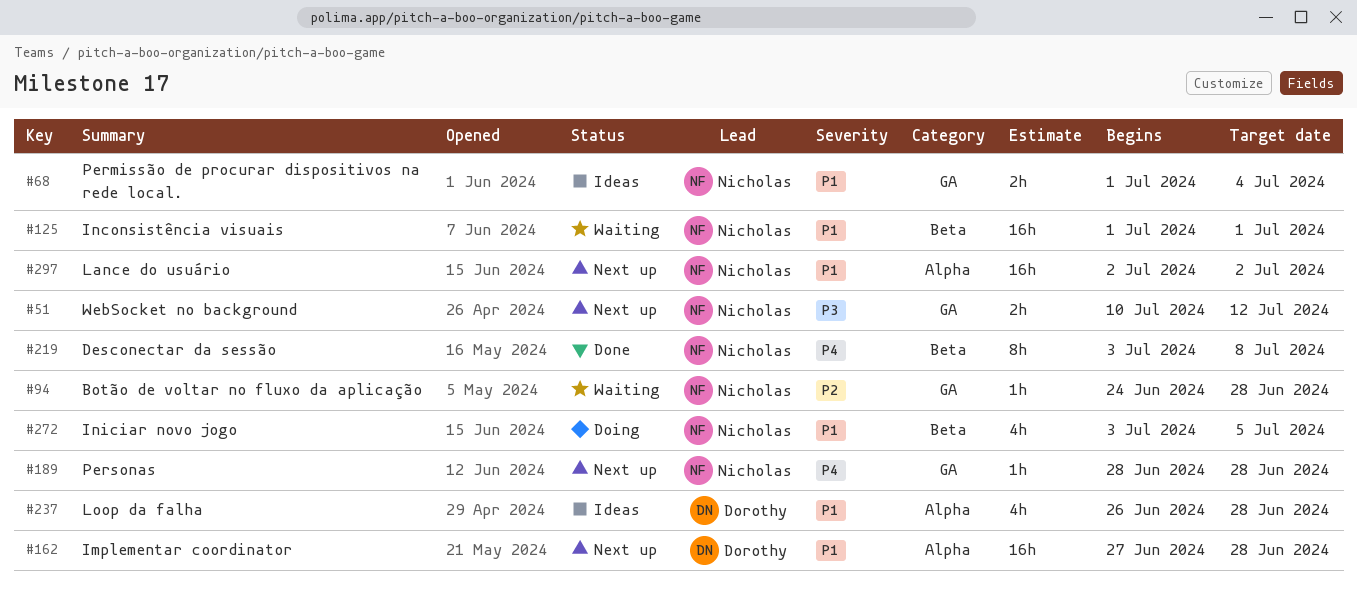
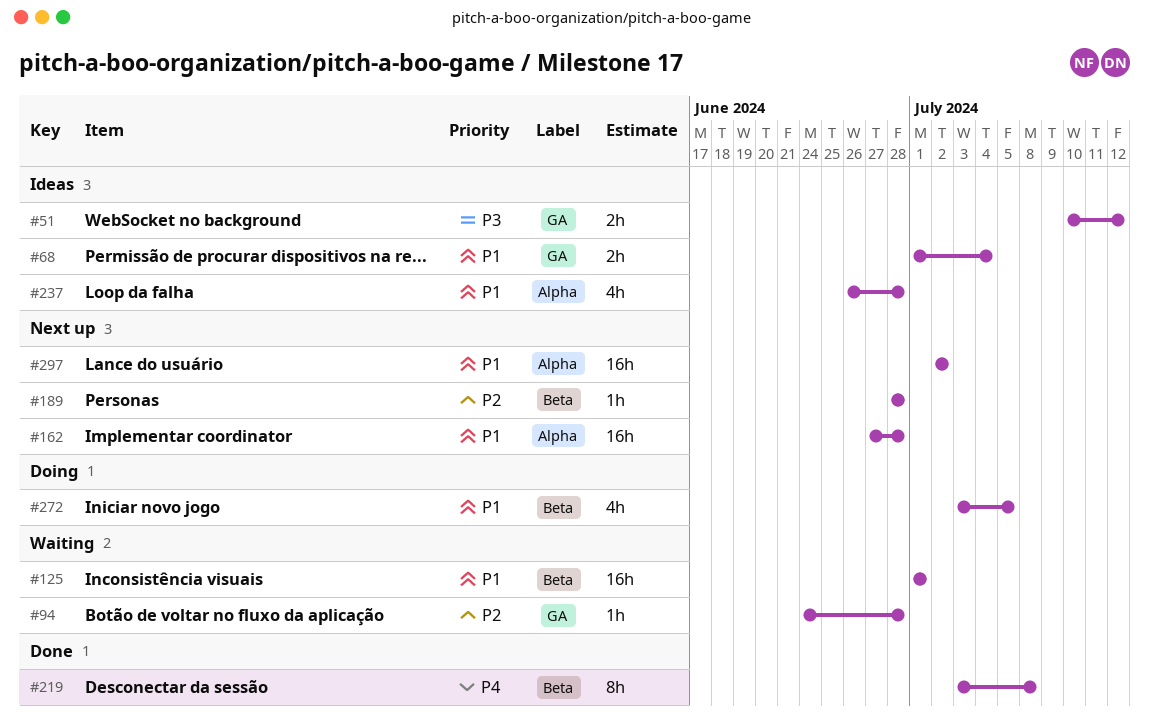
#51, status: Next up -> Ideas
#189, priority: P4 -> P2
#189, label: GA -> Beta

